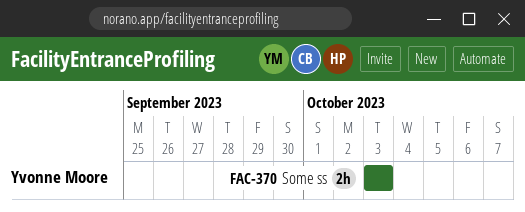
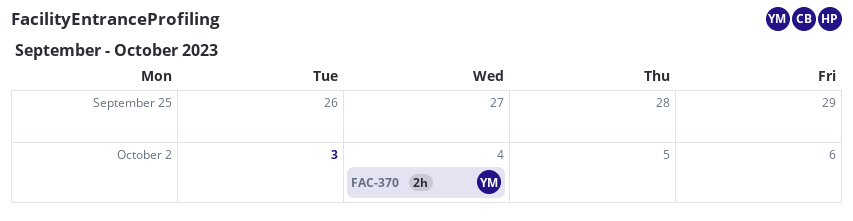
FAC-370, due: Oct 3 -> Oct 4

